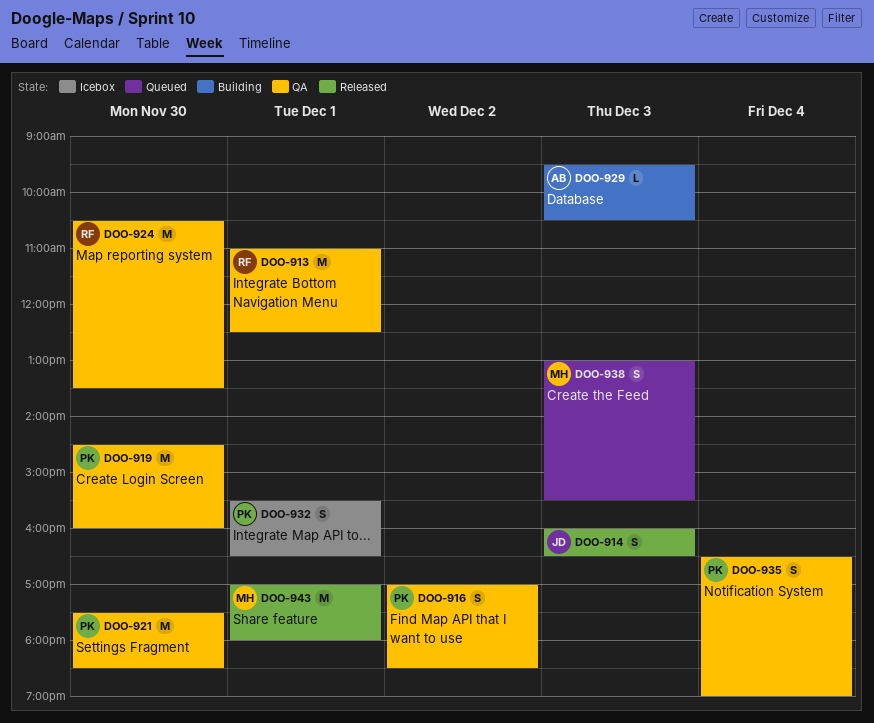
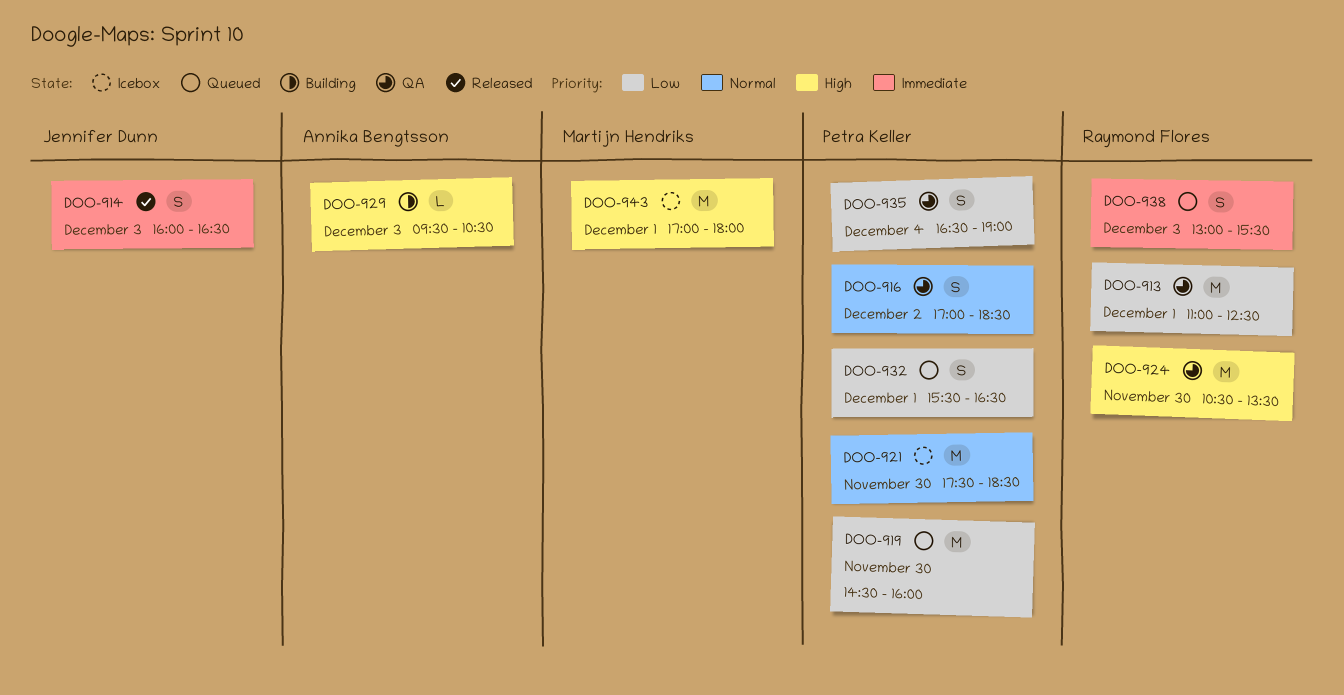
DOO-919, status: QA -> Queued
DOO-921, status: QA -> Icebox
DOO-932, status: Icebox -> Queued
DOO-938, owner: Martijn Hendriks -> Raymond Flores
DOO-943, status: Released -> Icebox

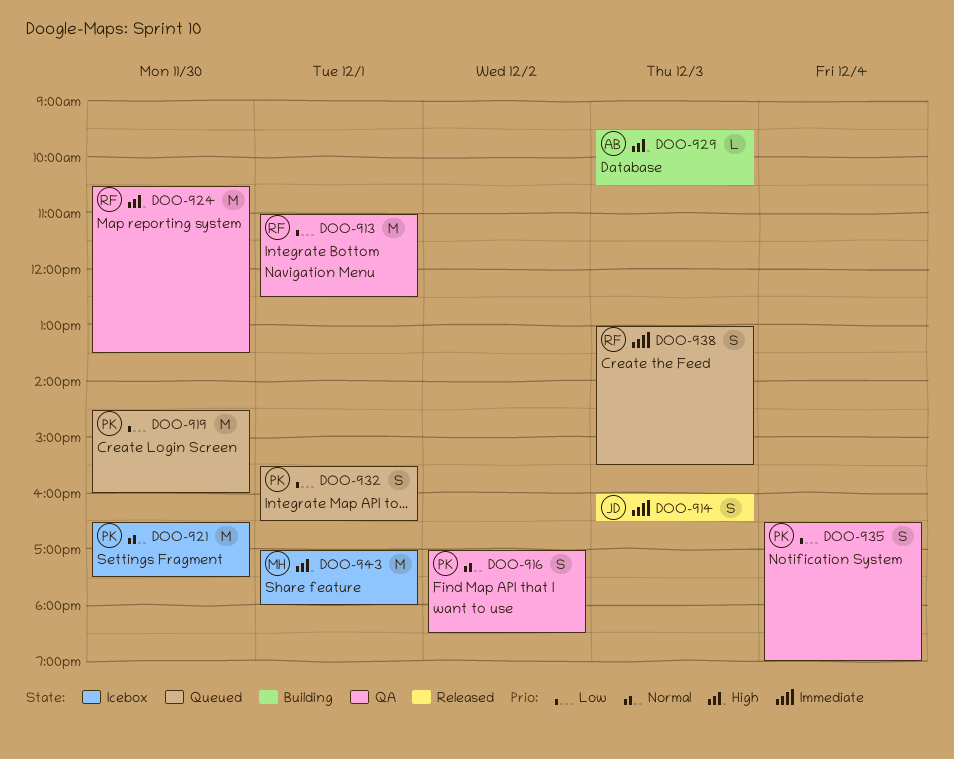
DOO-921, begins: 17:30 -> 16:30
DOO-921, ends: 18:30 -> 17:30

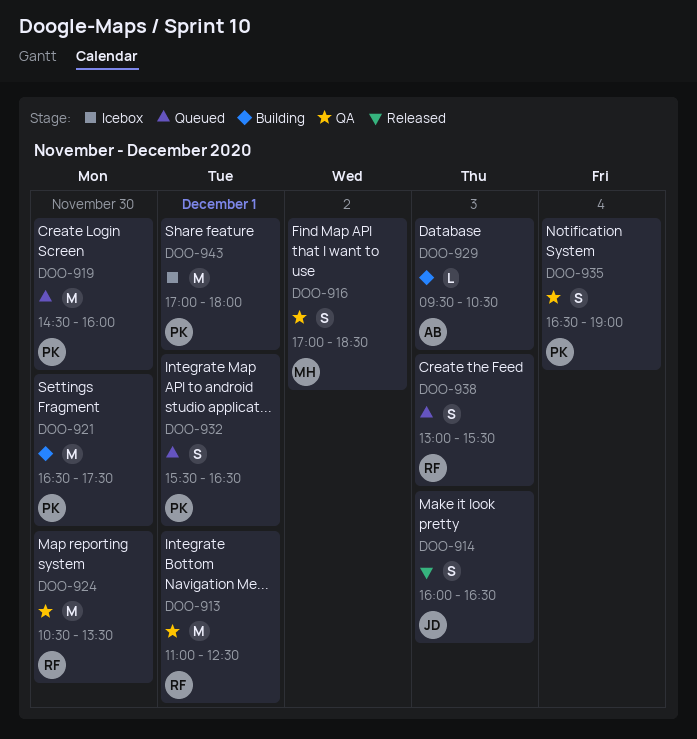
DOO-916, owner: PK -> MH
DOO-921, status: Icebox -> Building
DOO-943, owner: MH -> PK

